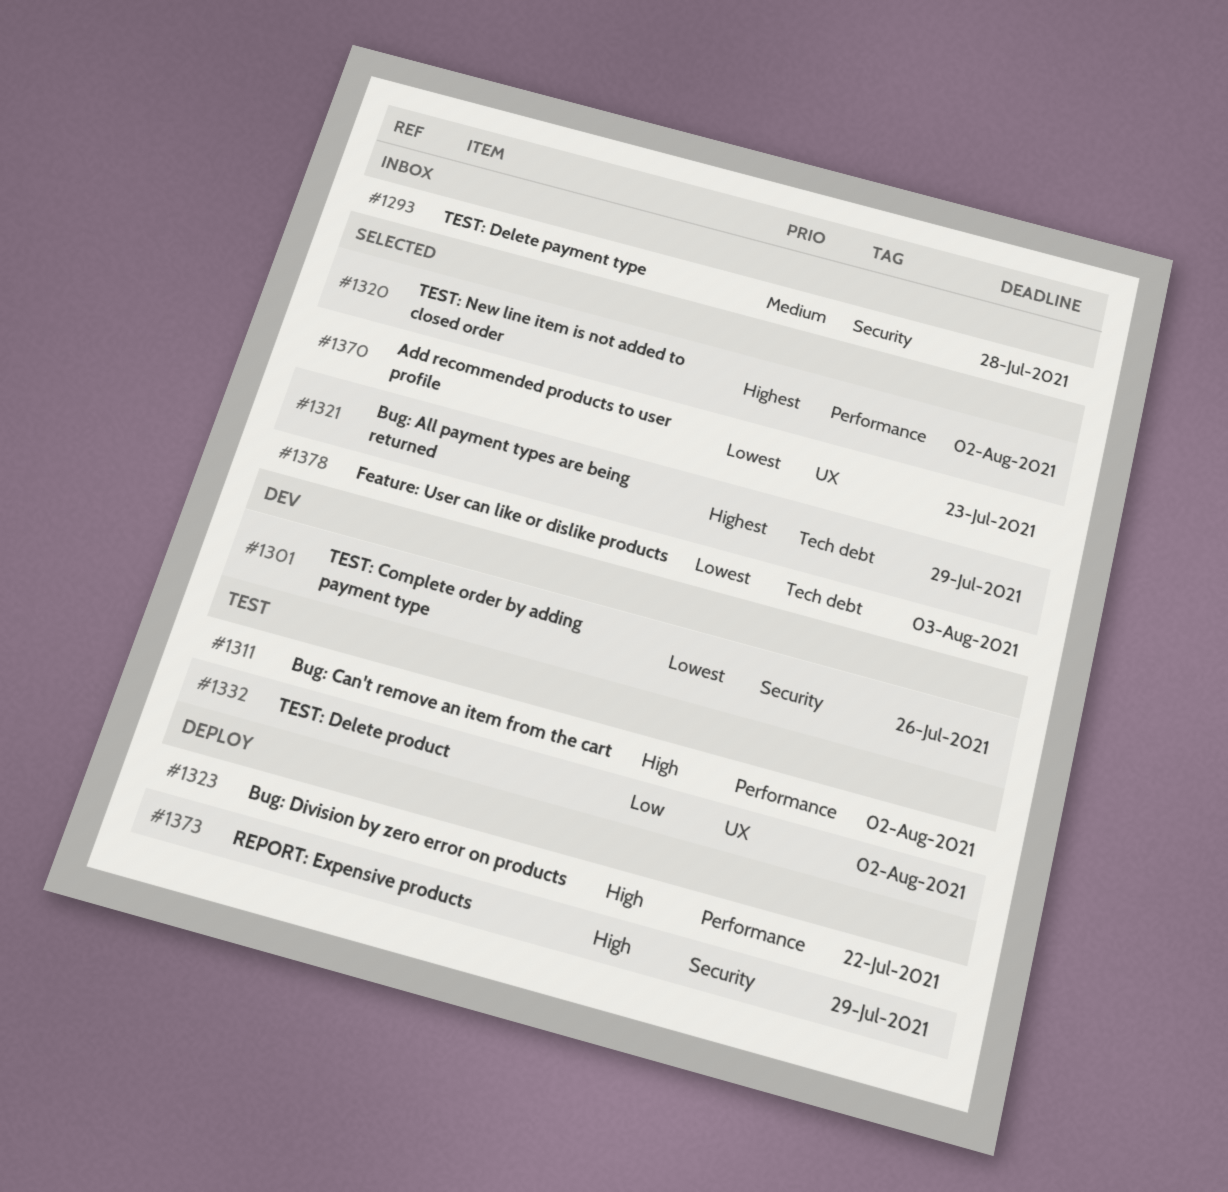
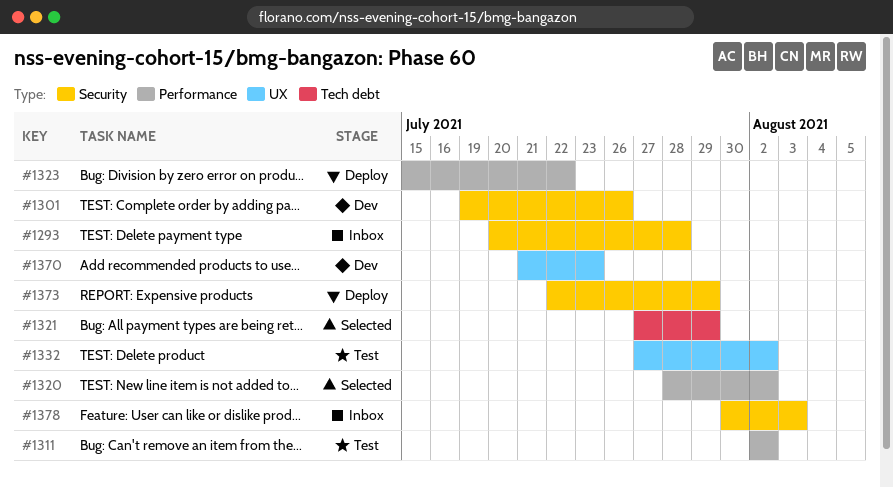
#1370, status: Selected -> Dev
#1378, status: Selected -> Inbox
#1378, label: Tech debt -> Security

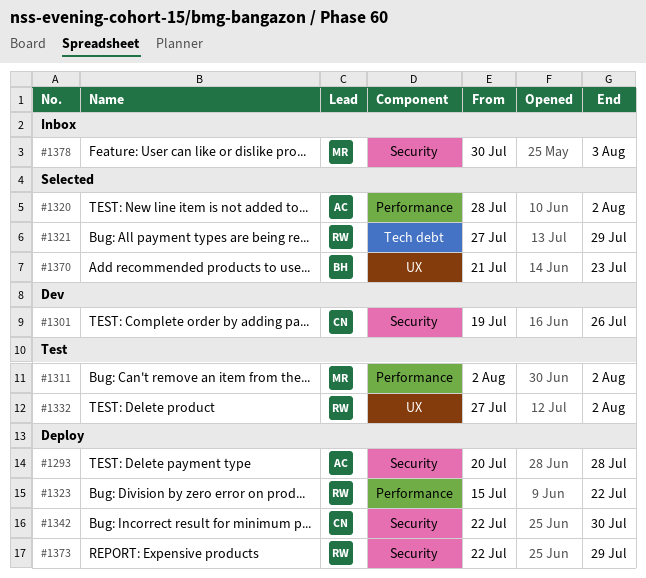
#1293, status: Inbox -> Deploy
#1342: none -> present
#1370, status: Dev -> Selected

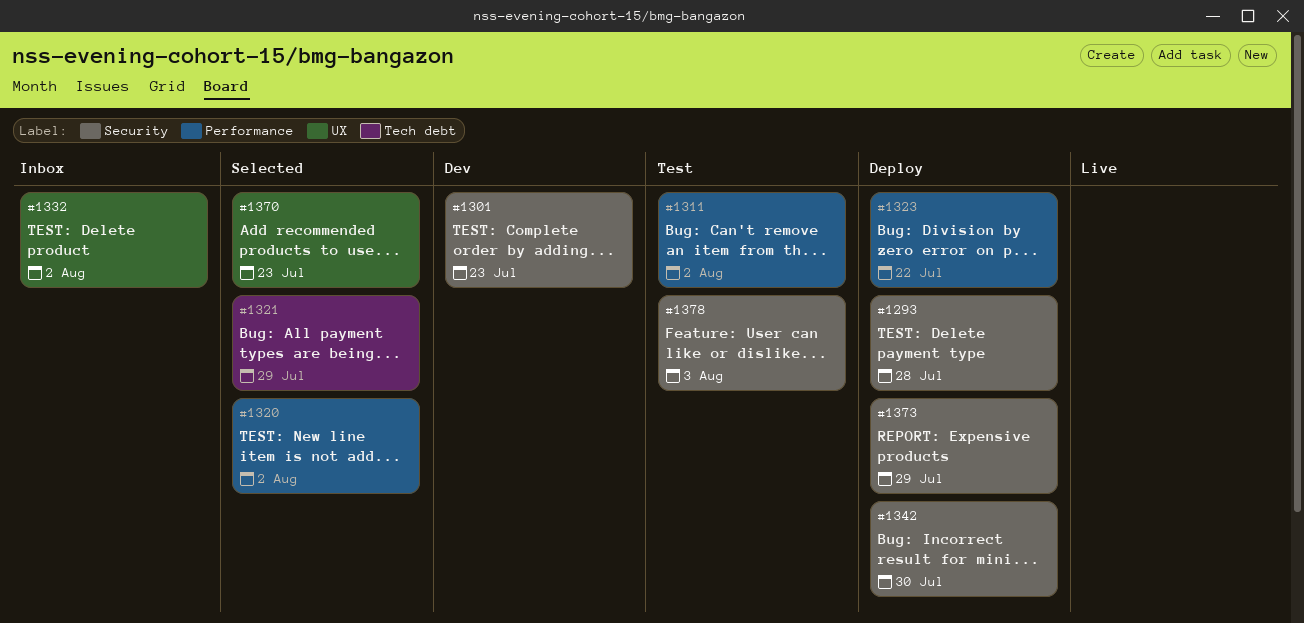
#1301, due: Jul 26 -> Jul 23
#1332, status: Test -> Inbox
#1378, status: Inbox -> Test

